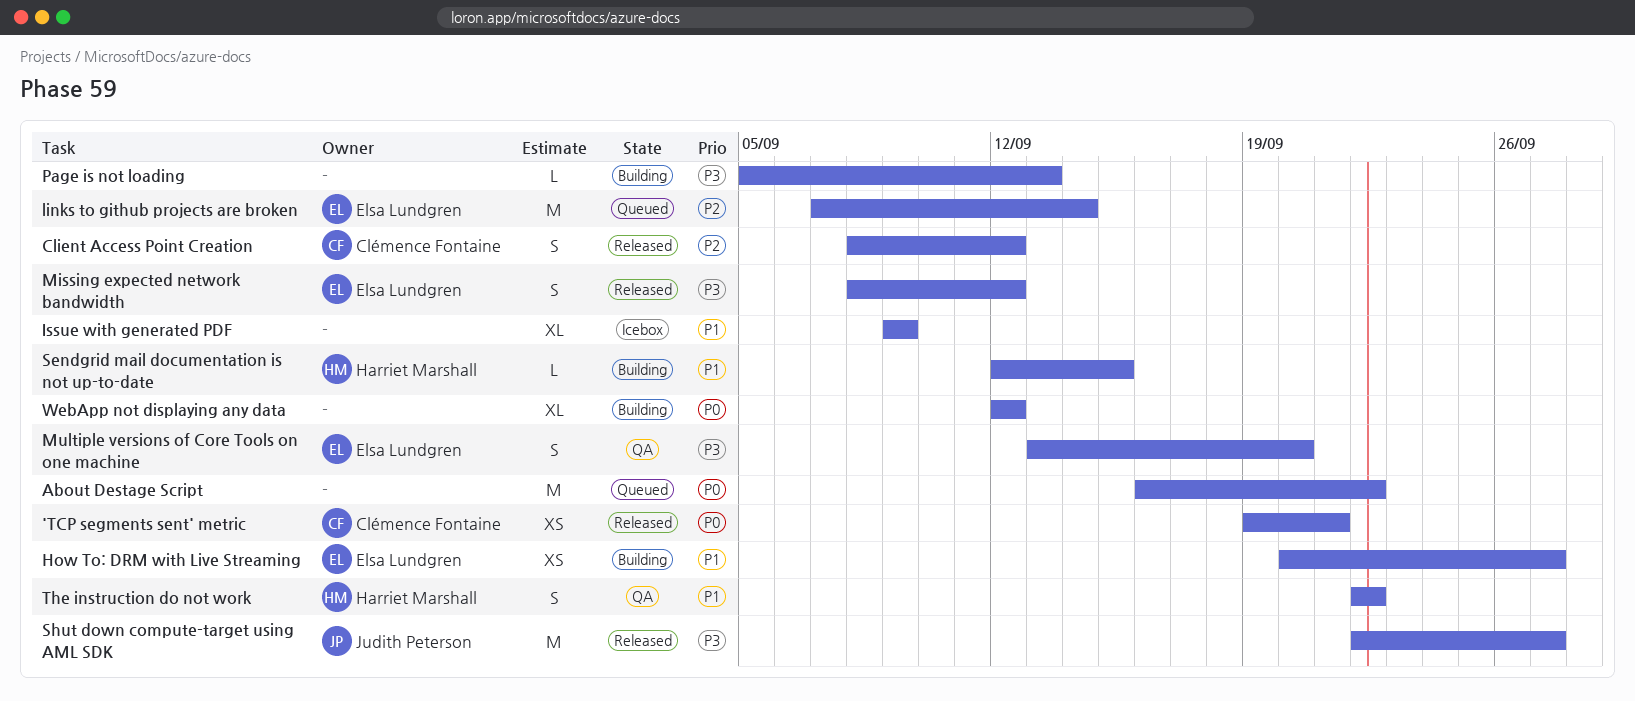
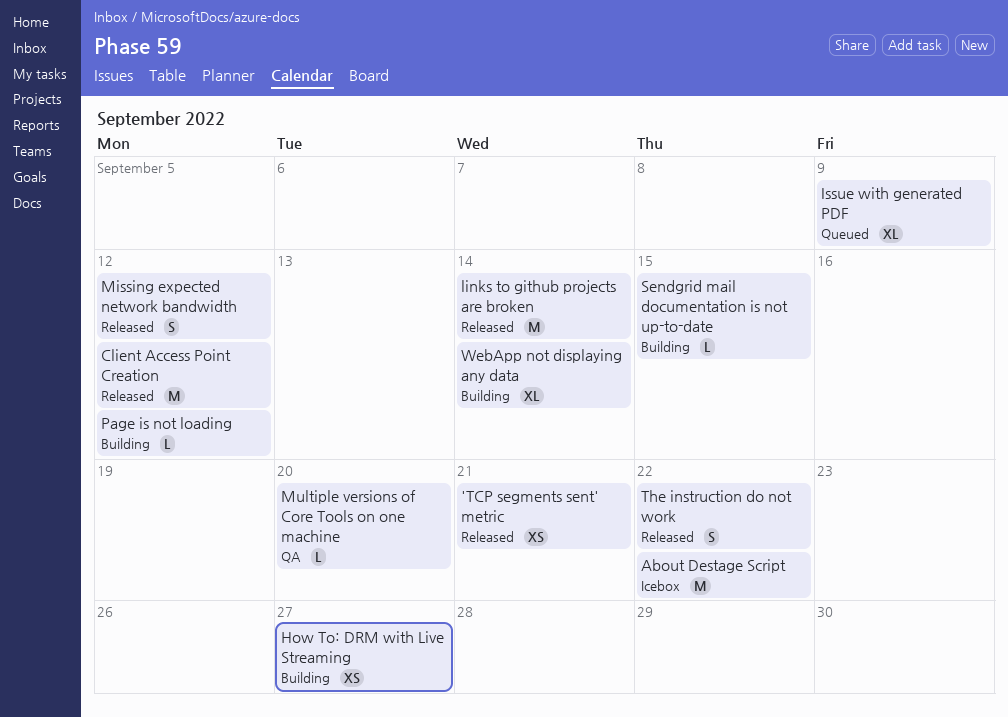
About Destage Script, status: Queued -> Icebox
Client Access Point Creation, estimate: S -> M
Issue with generated PDF, status: Icebox -> Queued
links to github projects are broken, status: Queued -> Released
Multiple versions of Core Tools on one machine, estimate: S -> L
Page is not loading, due: Sep 13 -> Sep 12
Shut down compute-target using AML SDK: present -> none
The instruction do not work, status: QA -> Released
WebApp not displaying any data, due: Sep 12 -> Sep 14

